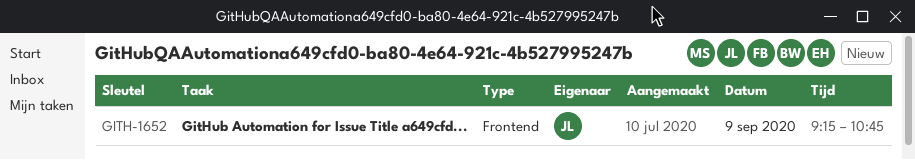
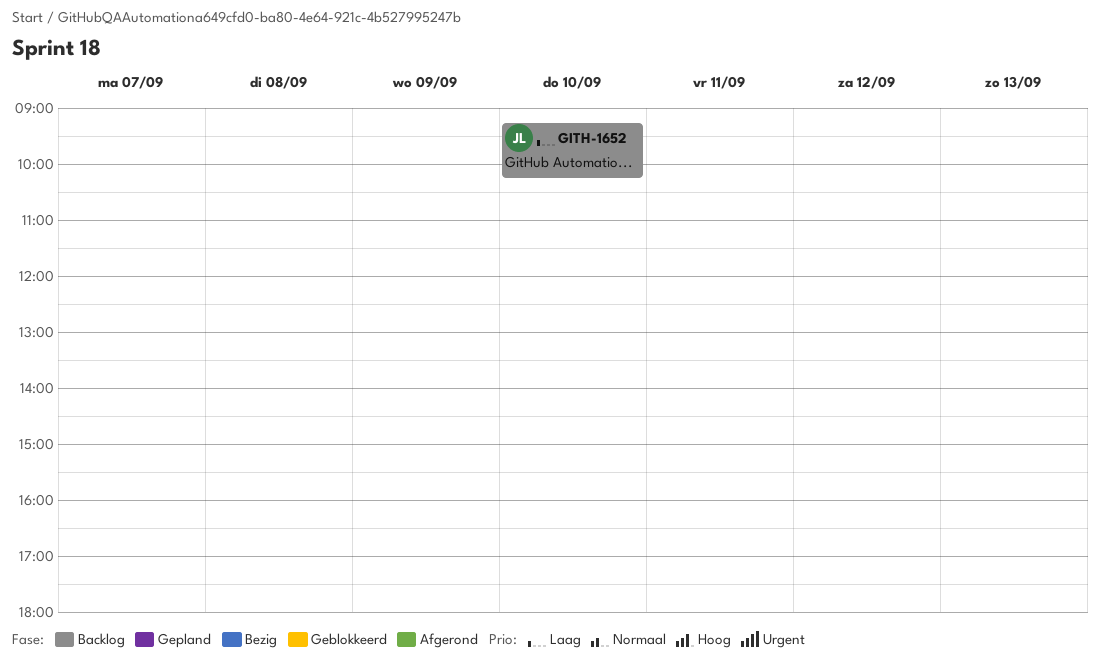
GITH-1652, day: Sep 9 -> Sep 10
GITH-1652, ends: 10:45 -> 10:15

